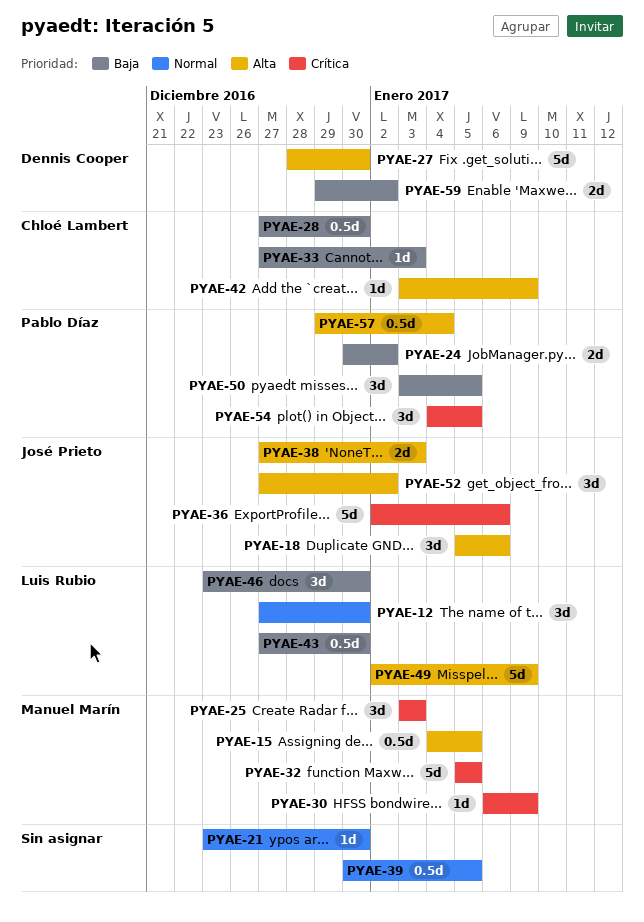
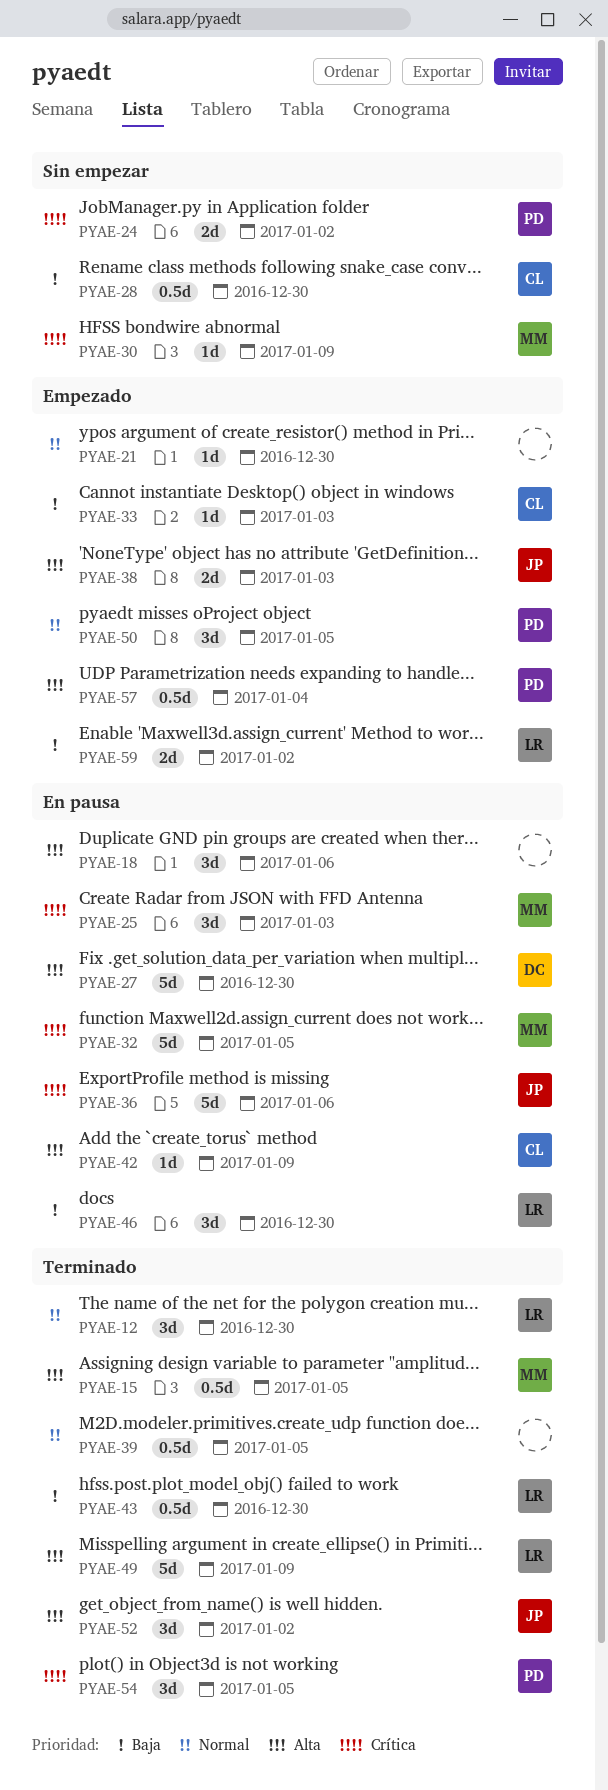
PYAE-18, owner: José Prieto -> none
PYAE-24, priority: Baja -> Crítica
PYAE-50, priority: Baja -> Normal
PYAE-59, owner: Dennis Cooper -> Luis Rubio

